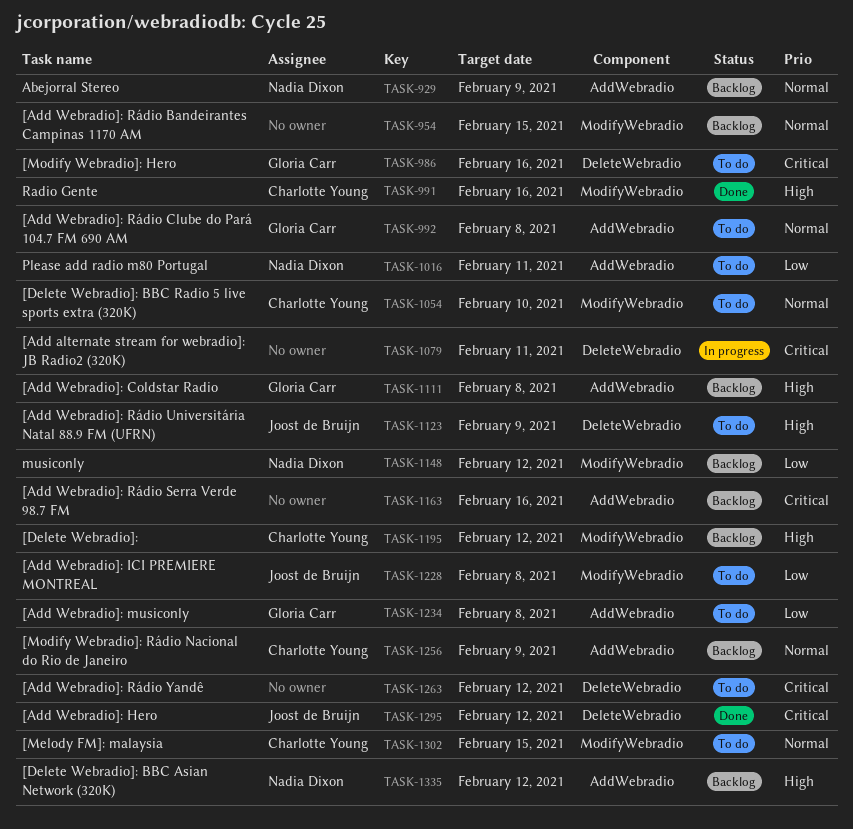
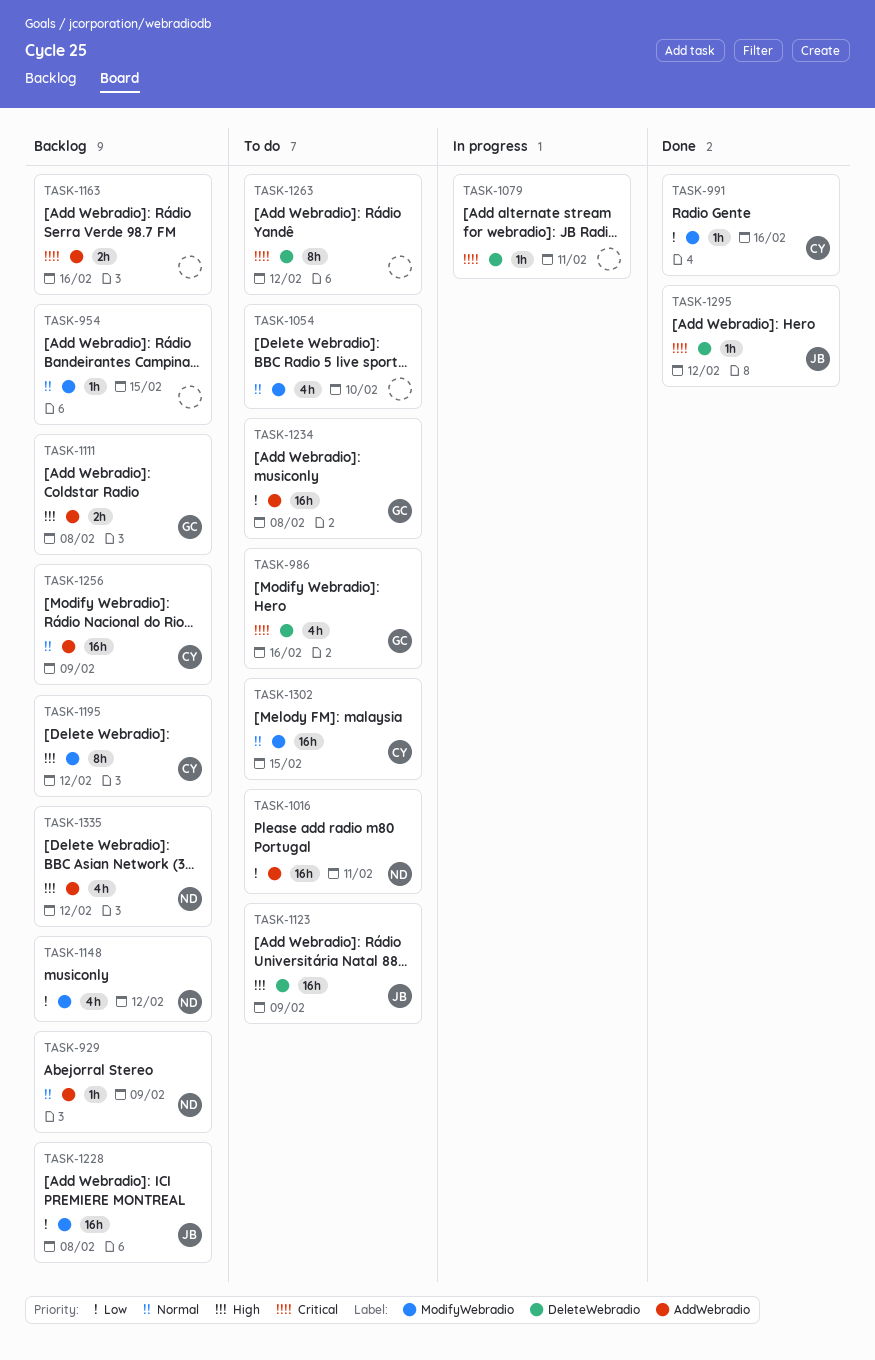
TASK-991, priority: High -> Low
TASK-992: present -> none
TASK-1054, owner: Charlotte Young -> none
TASK-1228, status: To do -> Backlog

